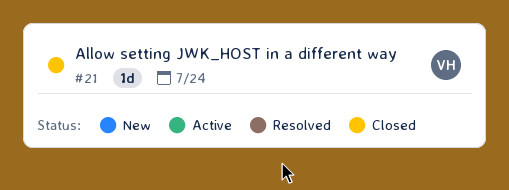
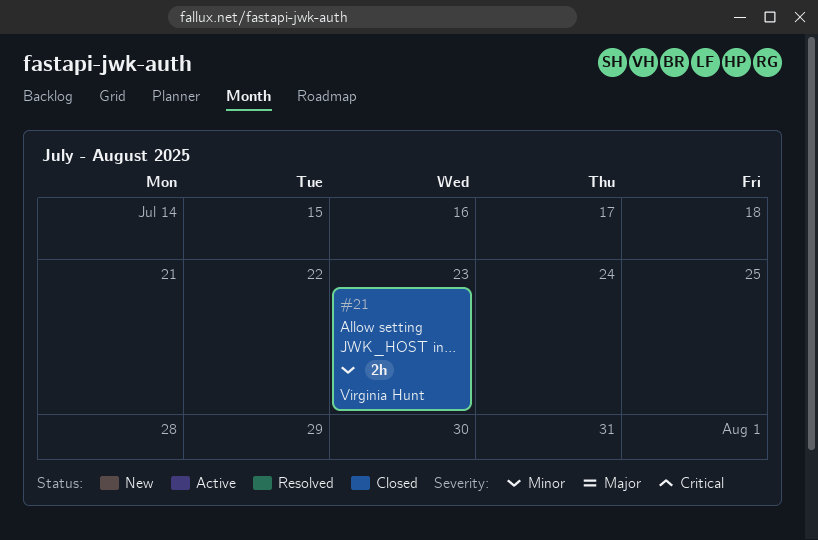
#21, estimate: 1d -> 2h
#21, due: Jul 24 -> Jul 23

